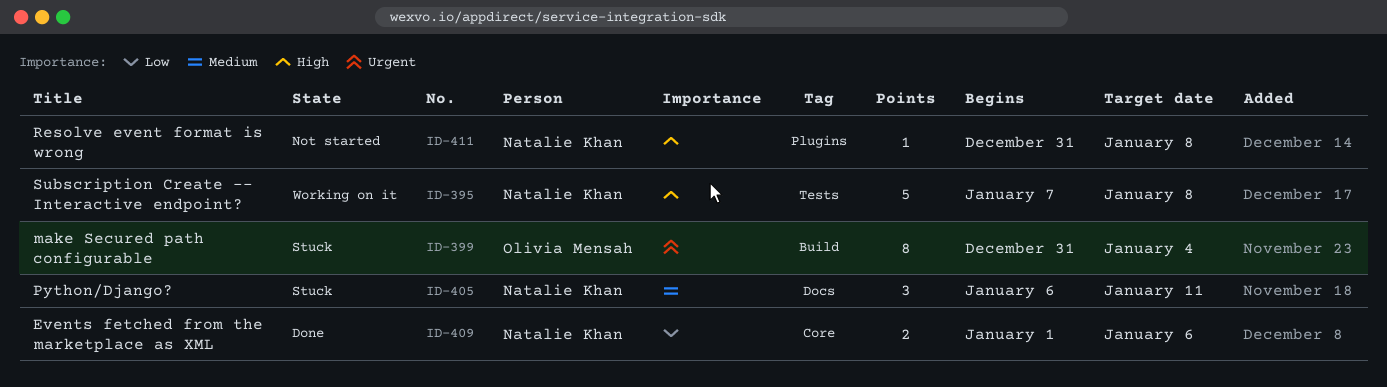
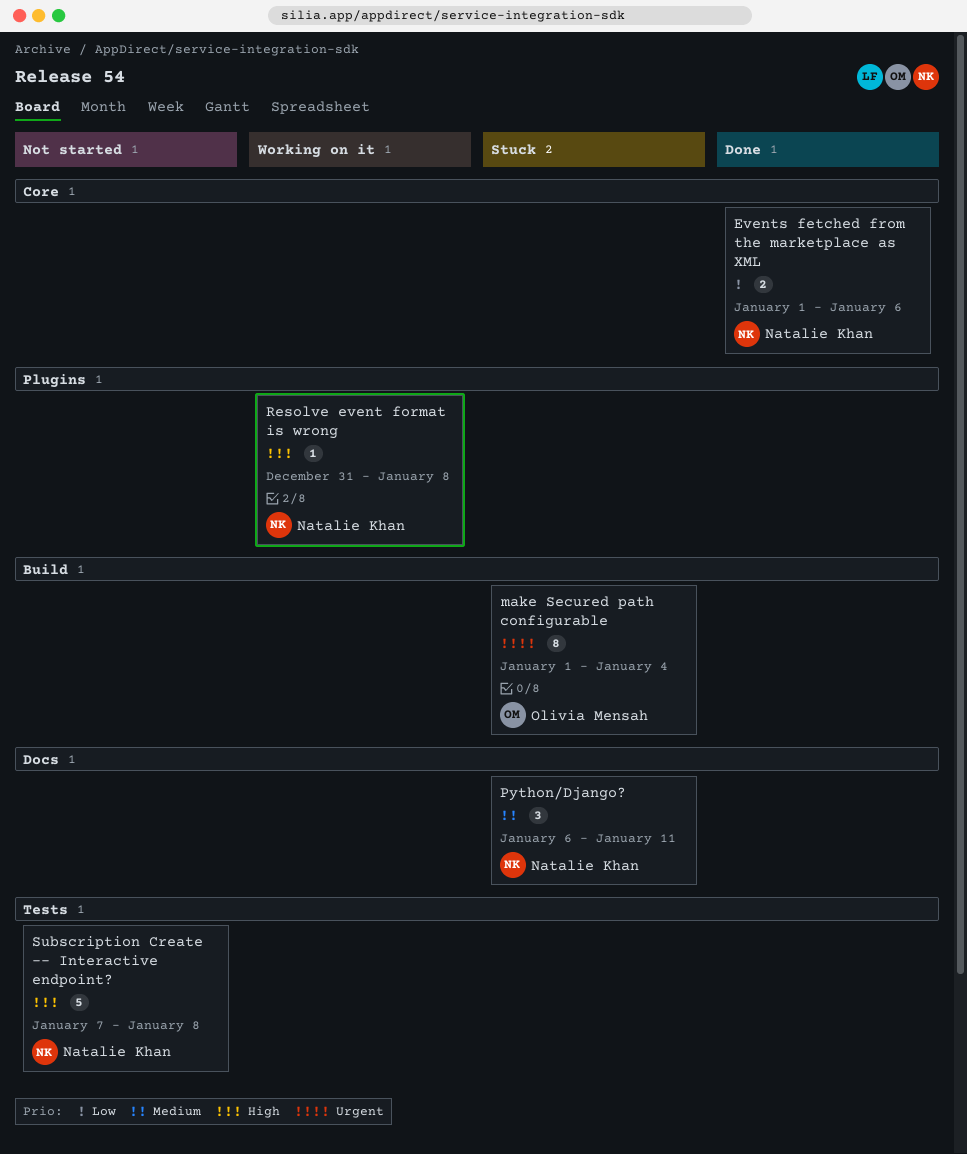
make Secured path configurable, start: Dec 31 -> Jan 1
Resolve event format is wrong, status: Not started -> Working on it
Subscription Create -- Interactive endpoint?, status: Working on it -> Not started

